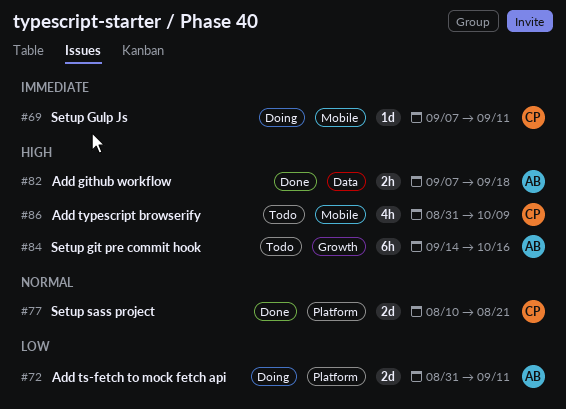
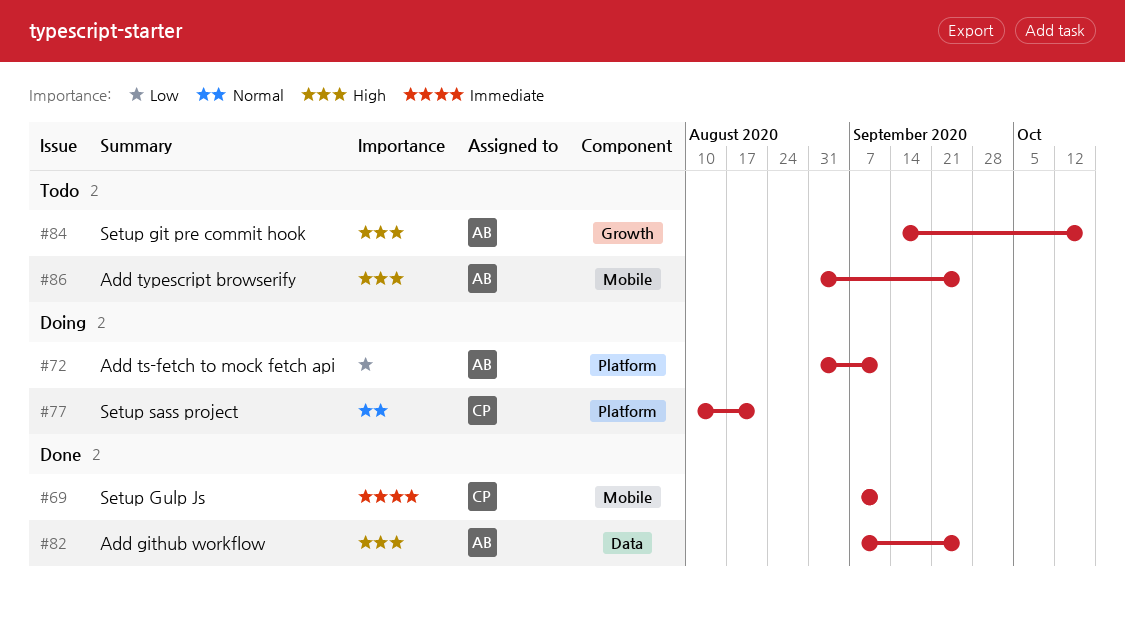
#69, status: Doing -> Done
#77, status: Done -> Doing
#82, due: Sep 18 -> Sep 25
#86, owner: CP -> AB
#86, due: Oct 9 -> Sep 25

